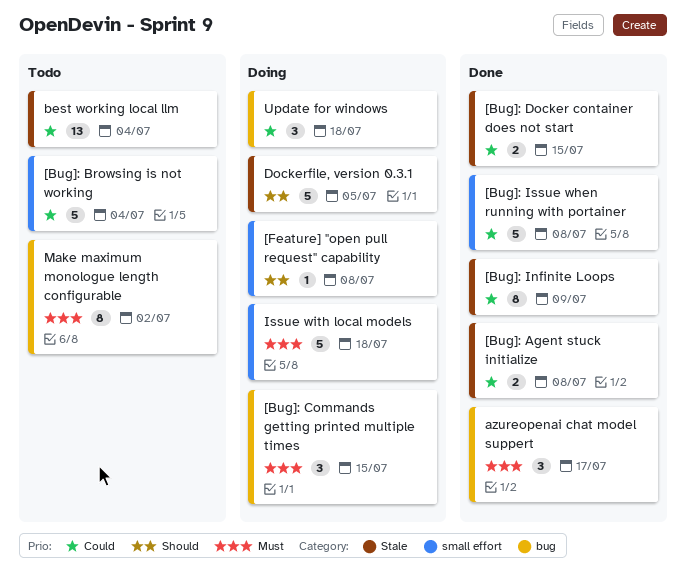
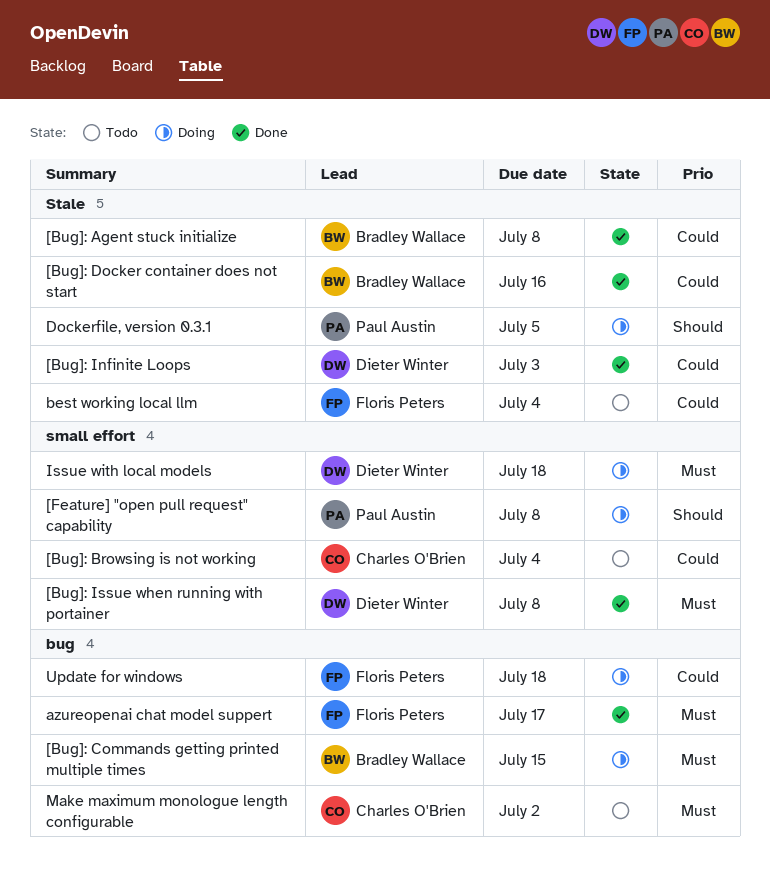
[Bug]: Docker container does not start, due: Jul 15 -> Jul 16
[Bug]: Infinite Loops, due: Jul 9 -> Jul 3
[Bug]: Issue when running with portainer, priority: Could -> Must

